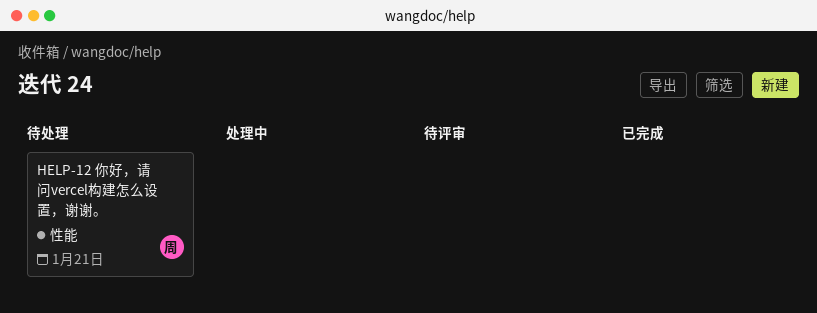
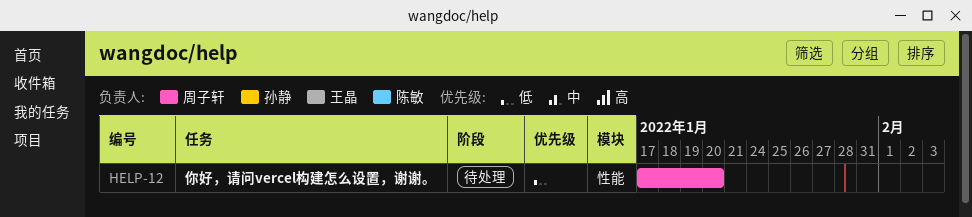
HELP-12, due: Jan 21 -> Jan 20

